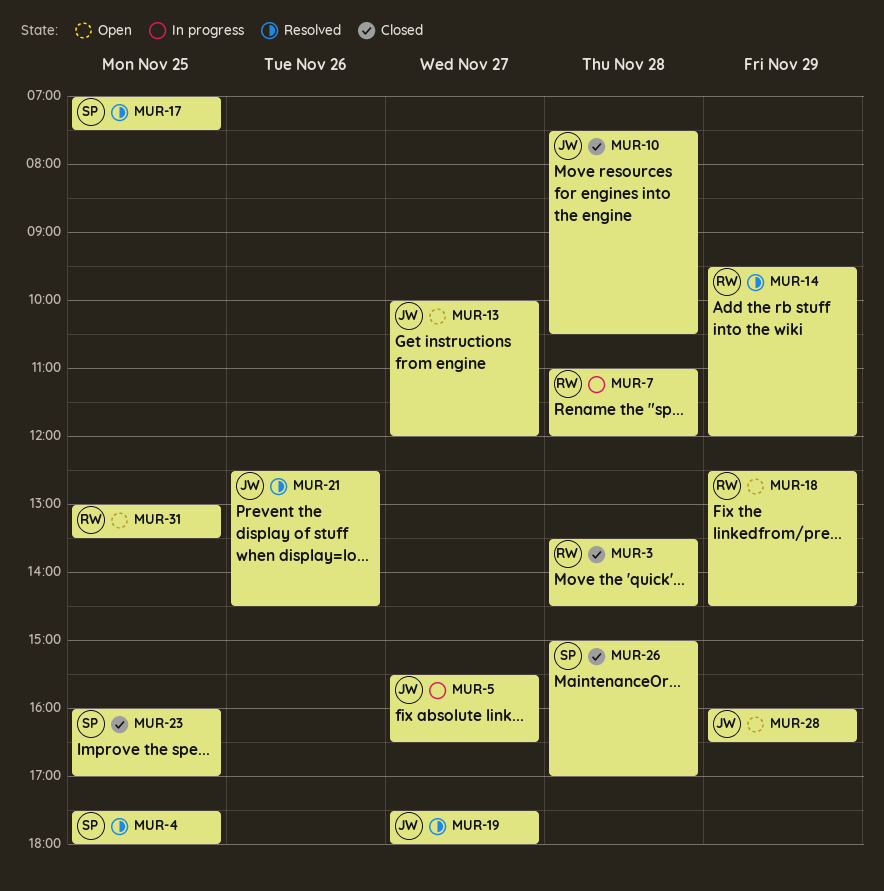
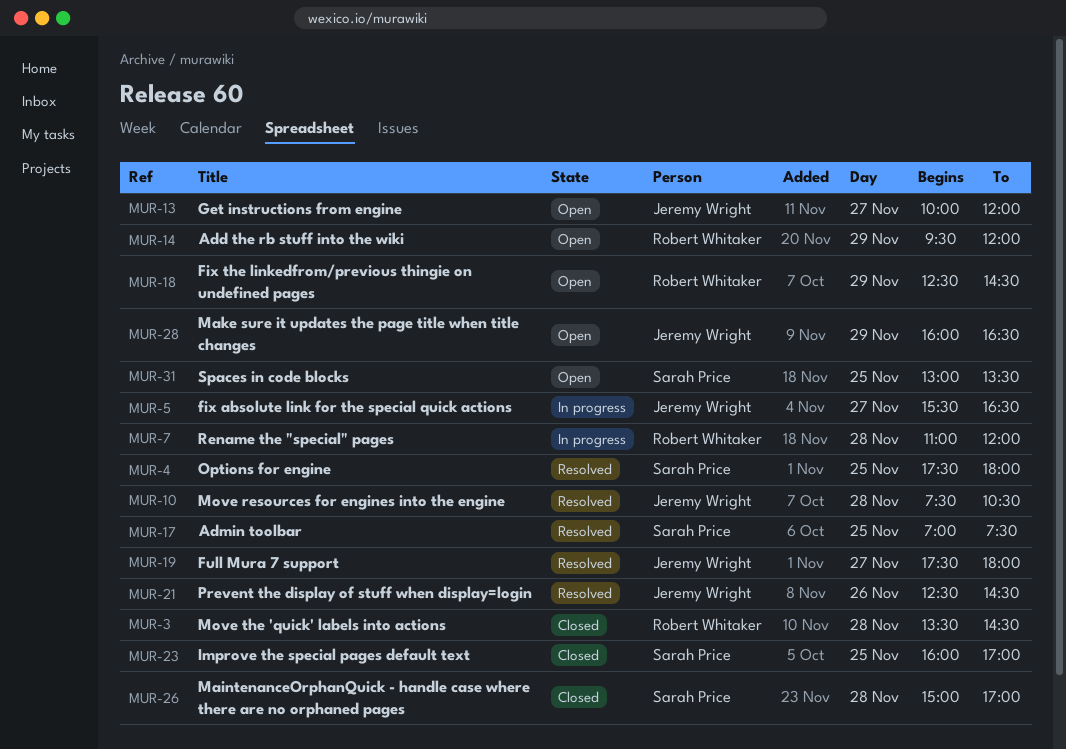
MUR-10, status: Closed -> Resolved
MUR-14, status: Resolved -> Open
MUR-31, owner: Robert Whitaker -> Sarah Price

